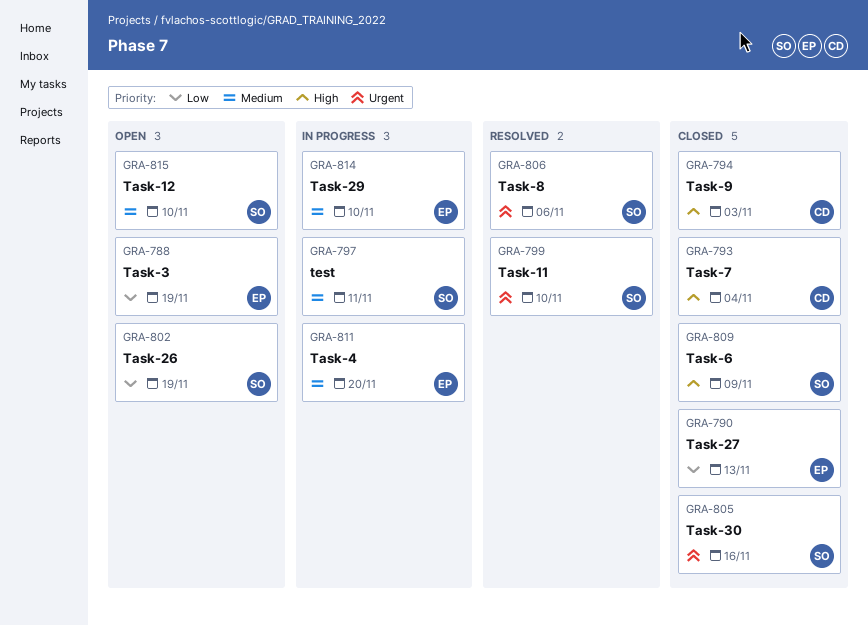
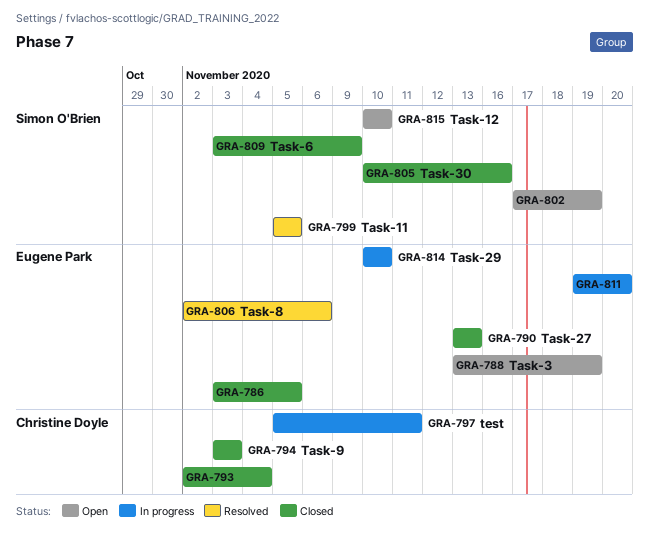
GRA-786: none -> present
GRA-797, owner: Simon O'Brien -> Christine Doyle
GRA-799, due: Nov 10 -> Nov 5
GRA-806, owner: Simon O'Brien -> Eugene Park

